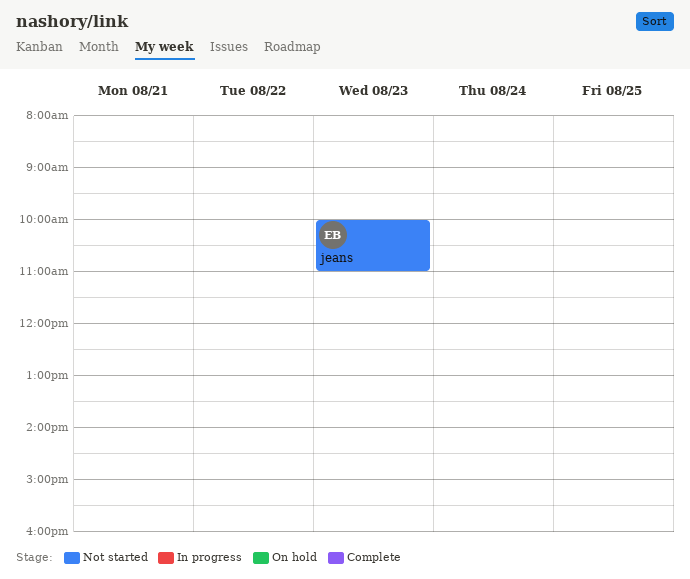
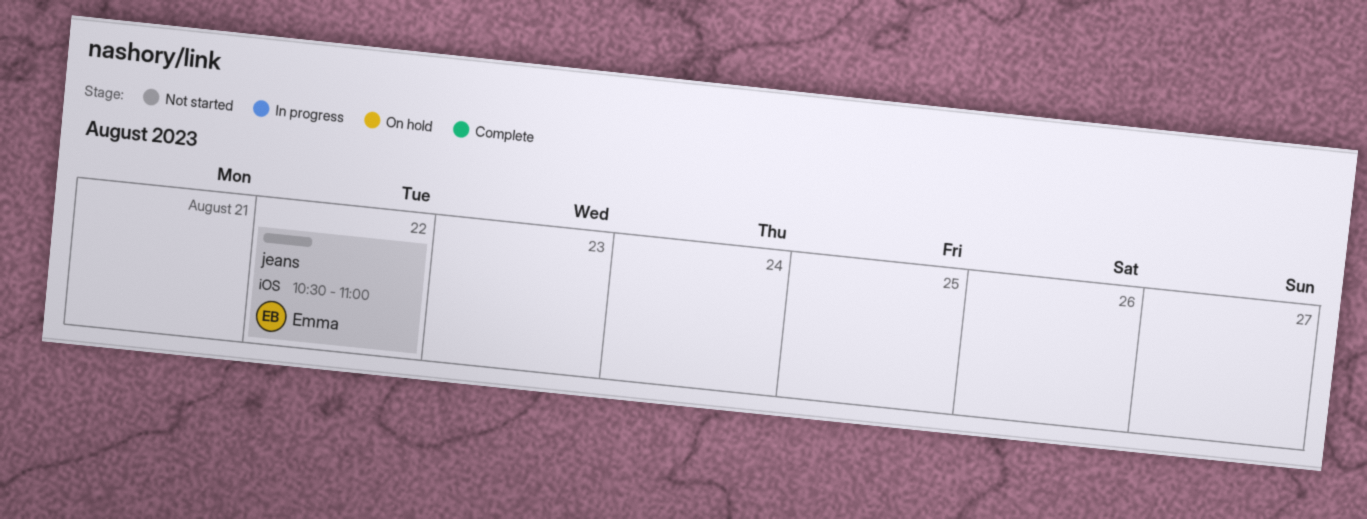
jeans, day: Aug 23 -> Aug 22
jeans, begins: 10:00 -> 10:30

